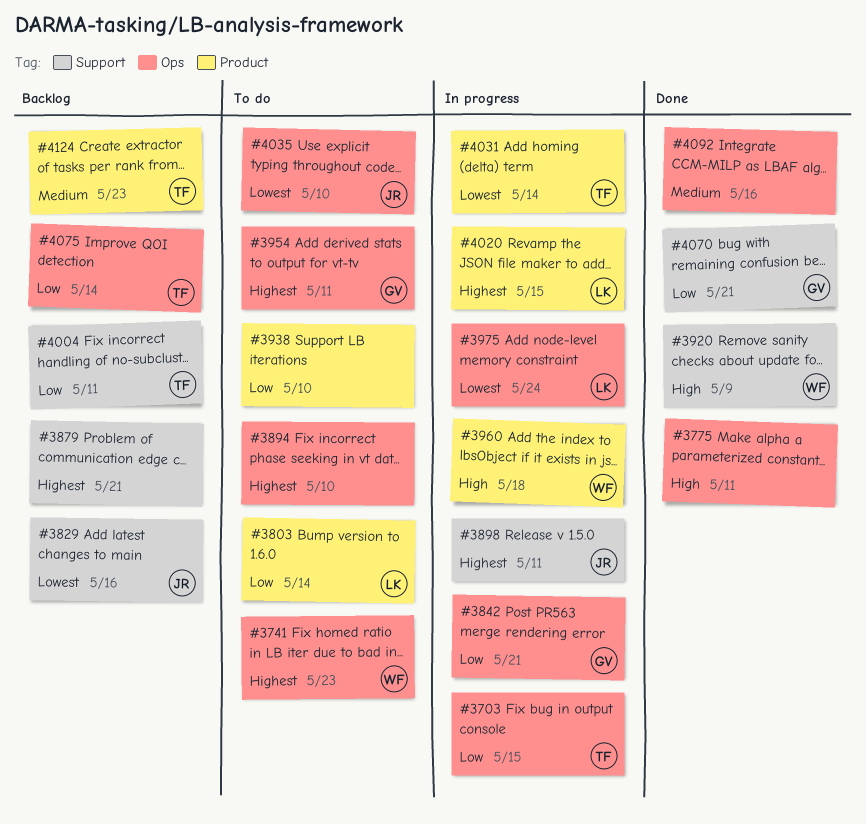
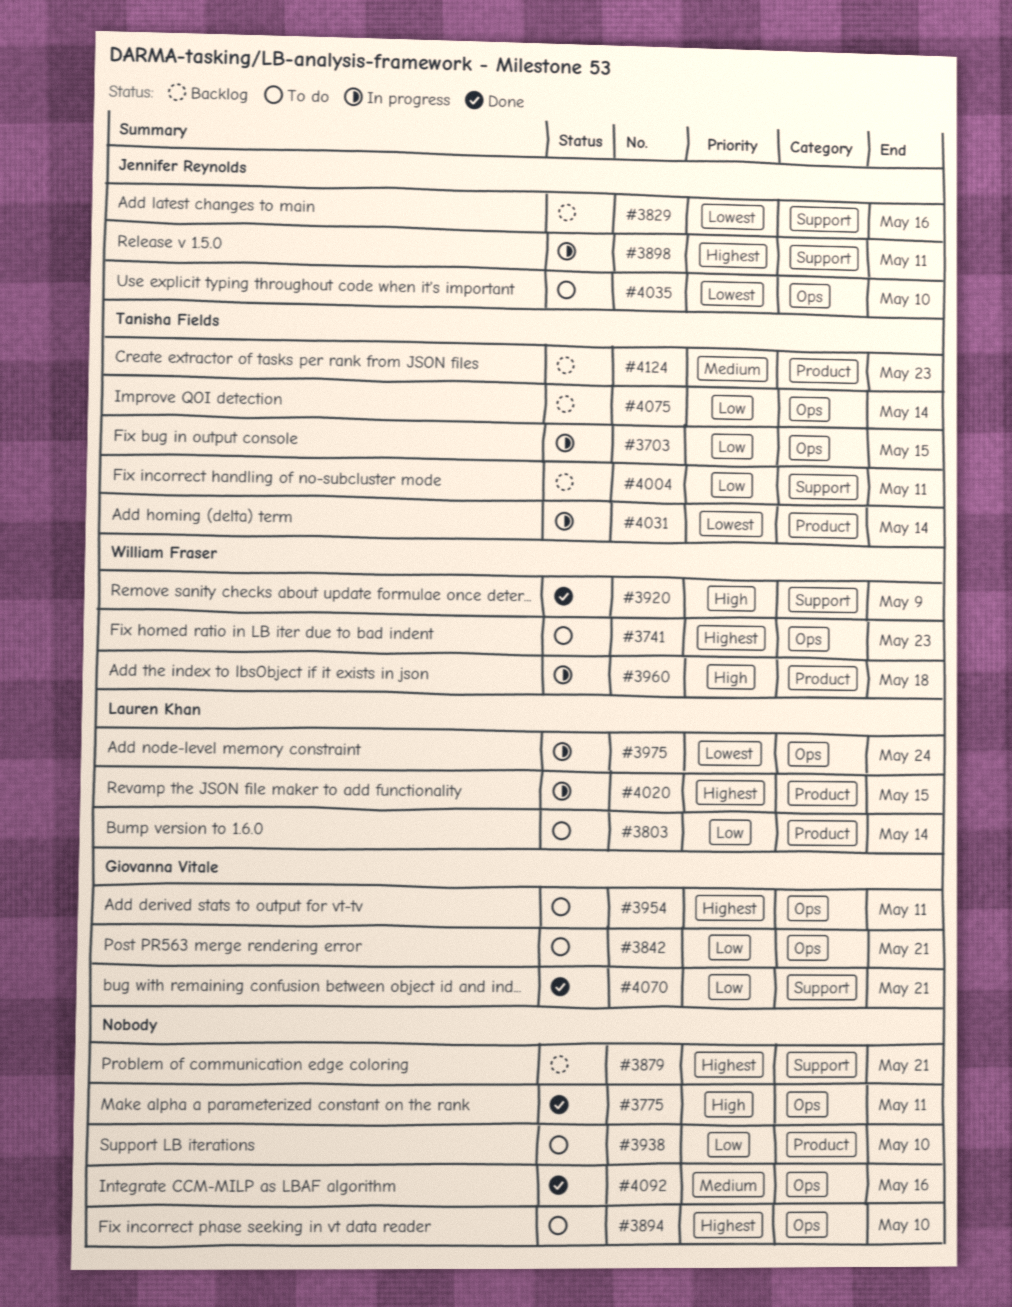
#3842, status: In progress -> To do

